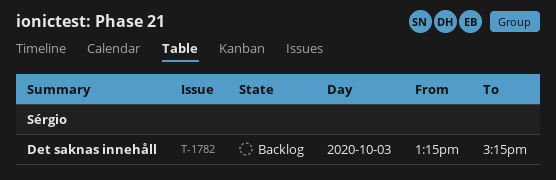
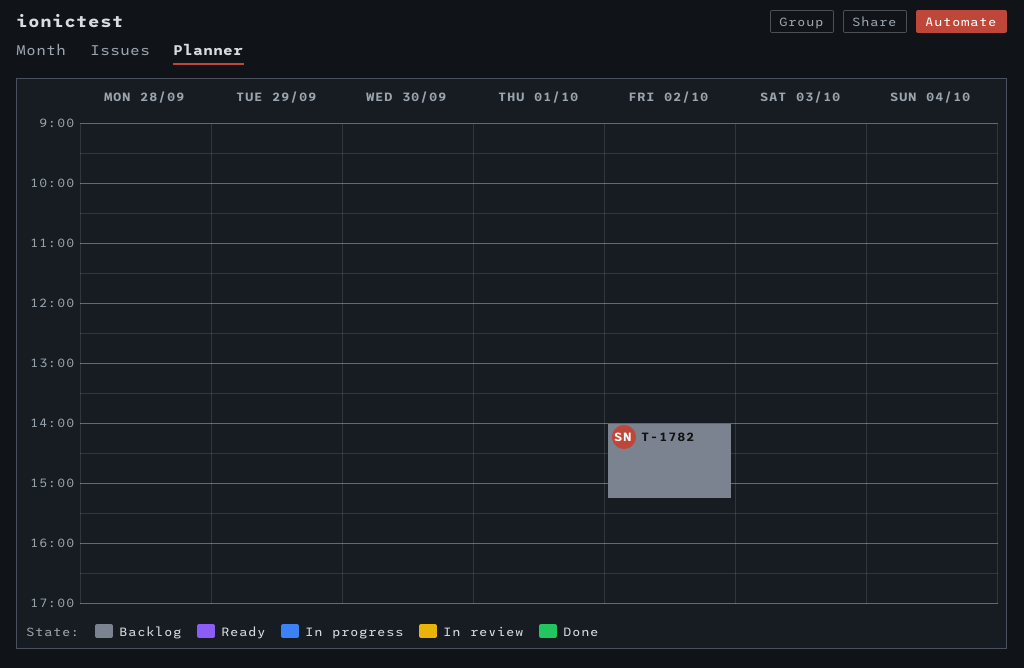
T-1782, day: Oct 3 -> Oct 2
T-1782, begins: 13:15 -> 14:00

